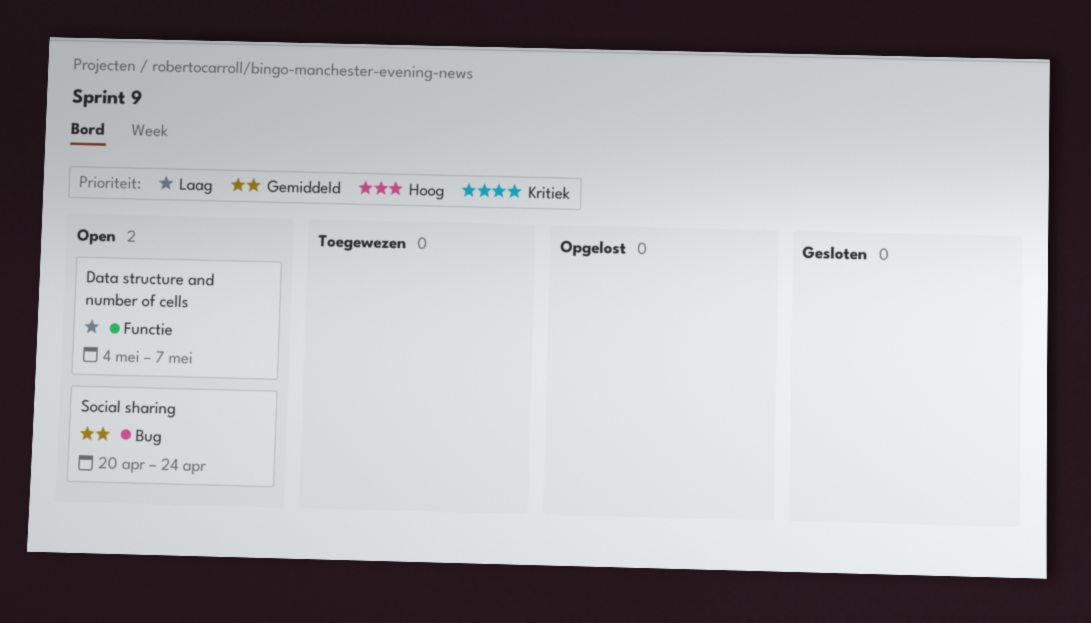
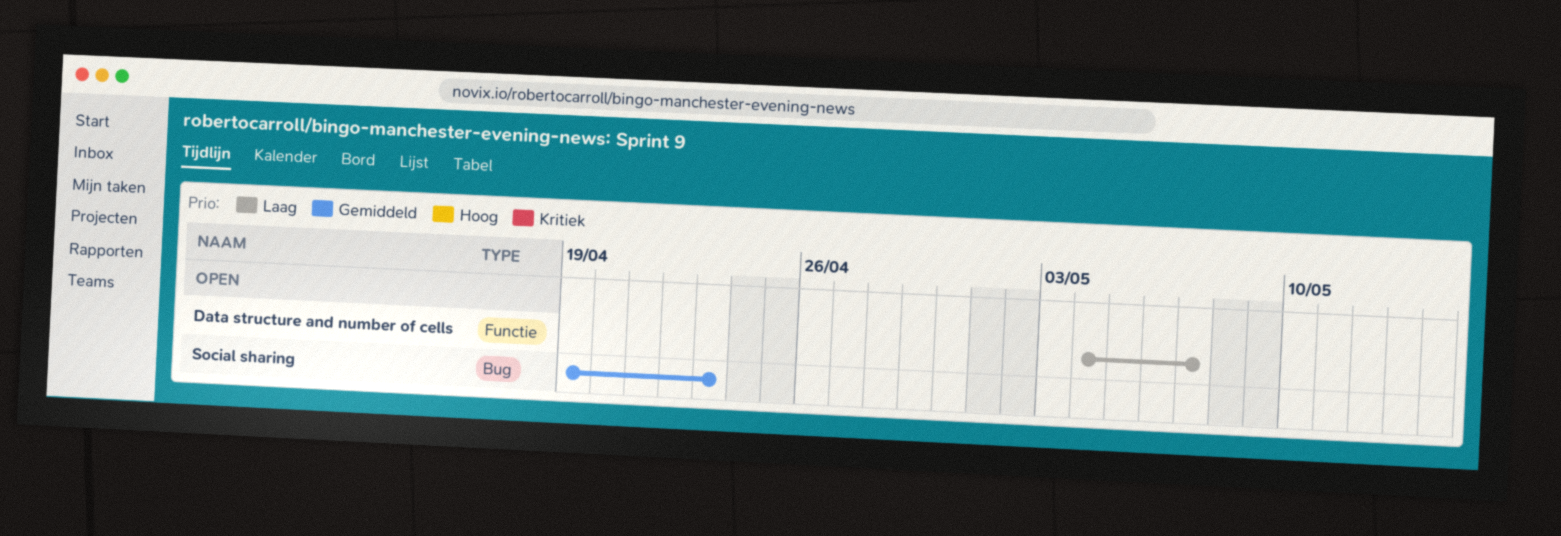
Social sharing, start: Apr 20 -> Apr 19
Social sharing, due: Apr 24 -> Apr 23

